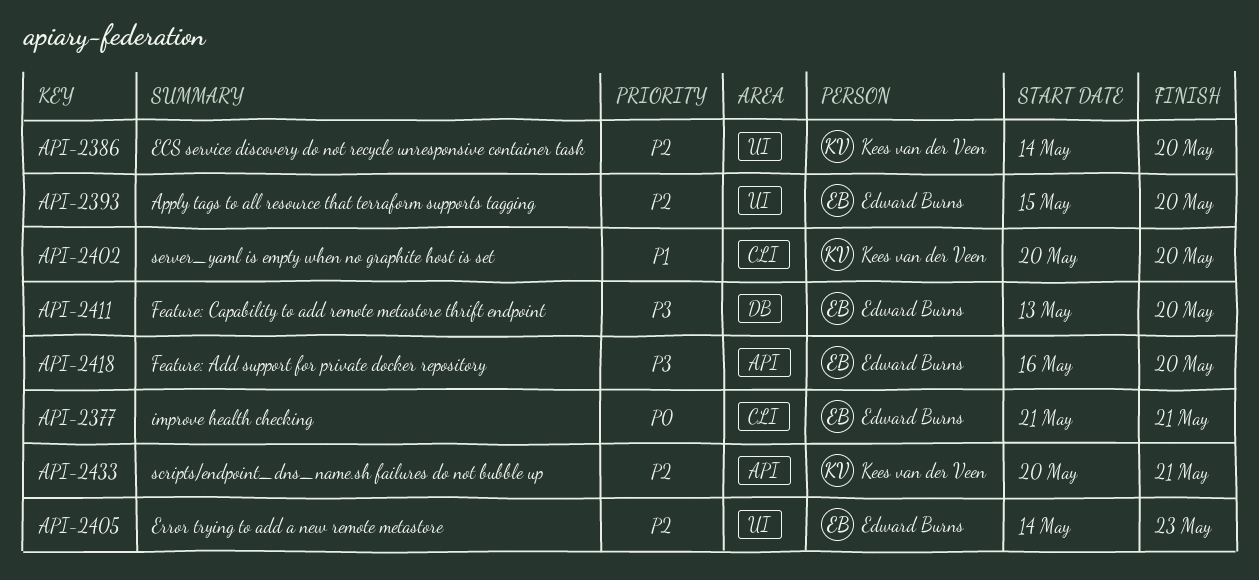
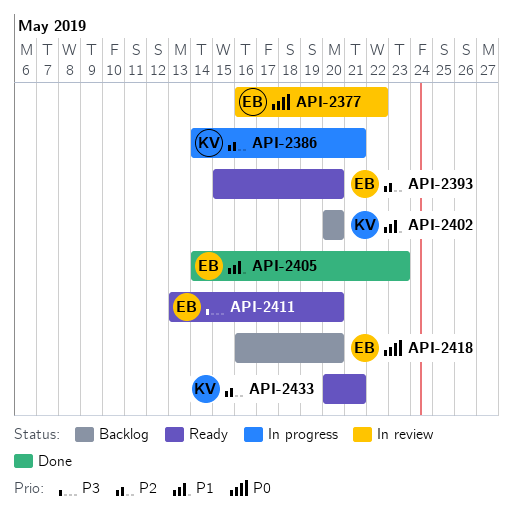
API-2377, start: May 21 -> May 16
API-2377, due: May 21 -> May 22
API-2386, due: May 20 -> May 21
API-2405, priority: P2 -> P1
API-2418, priority: P3 -> P0

